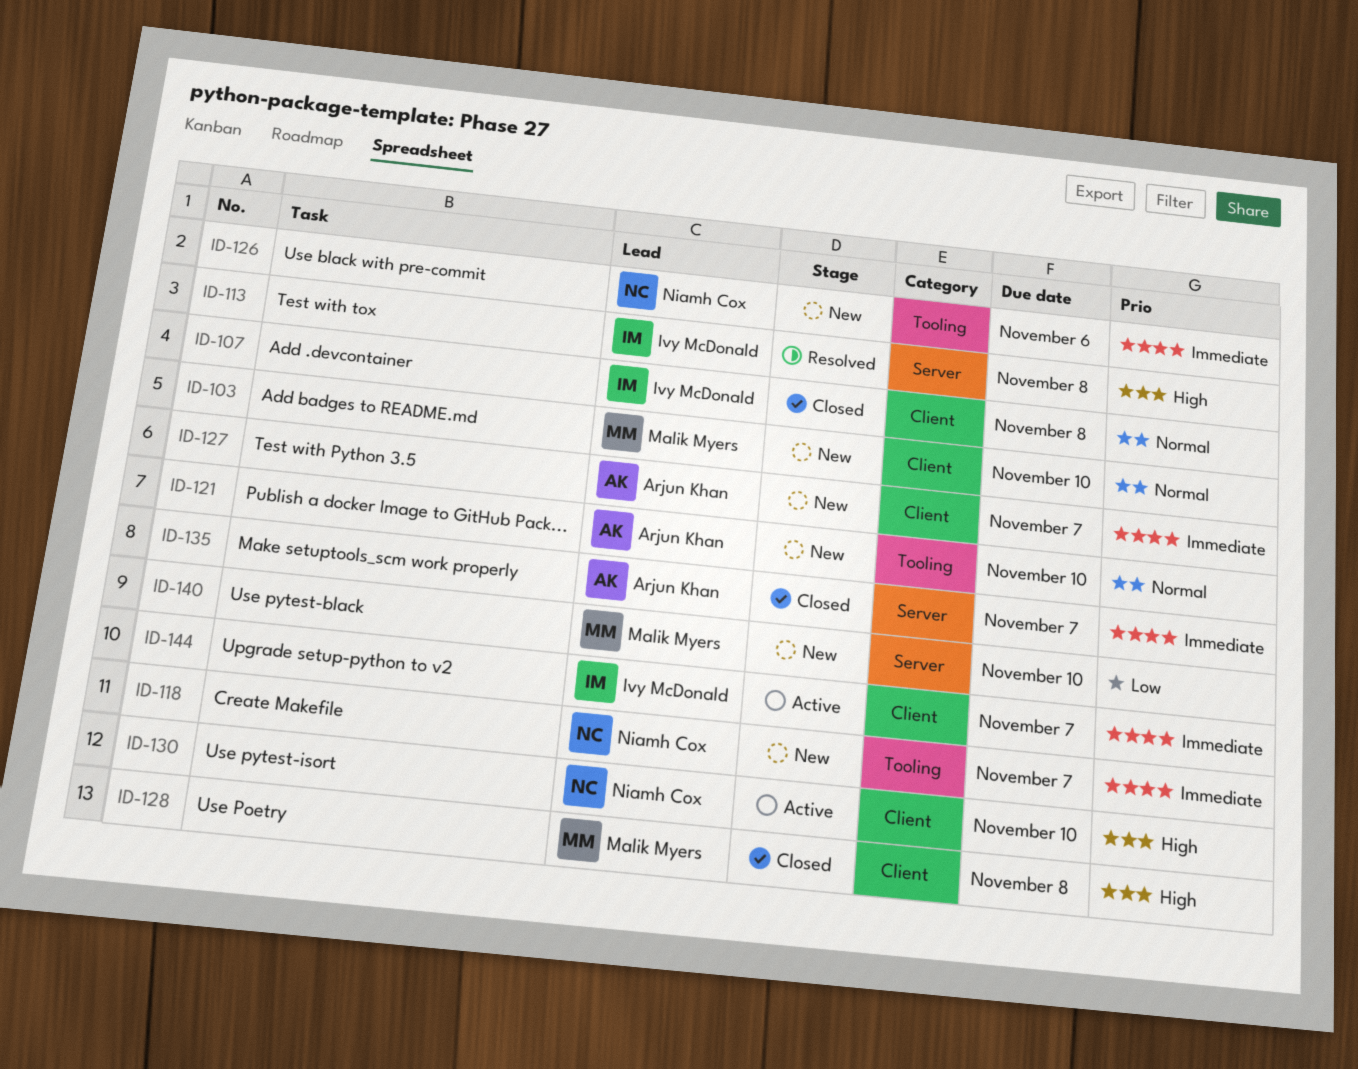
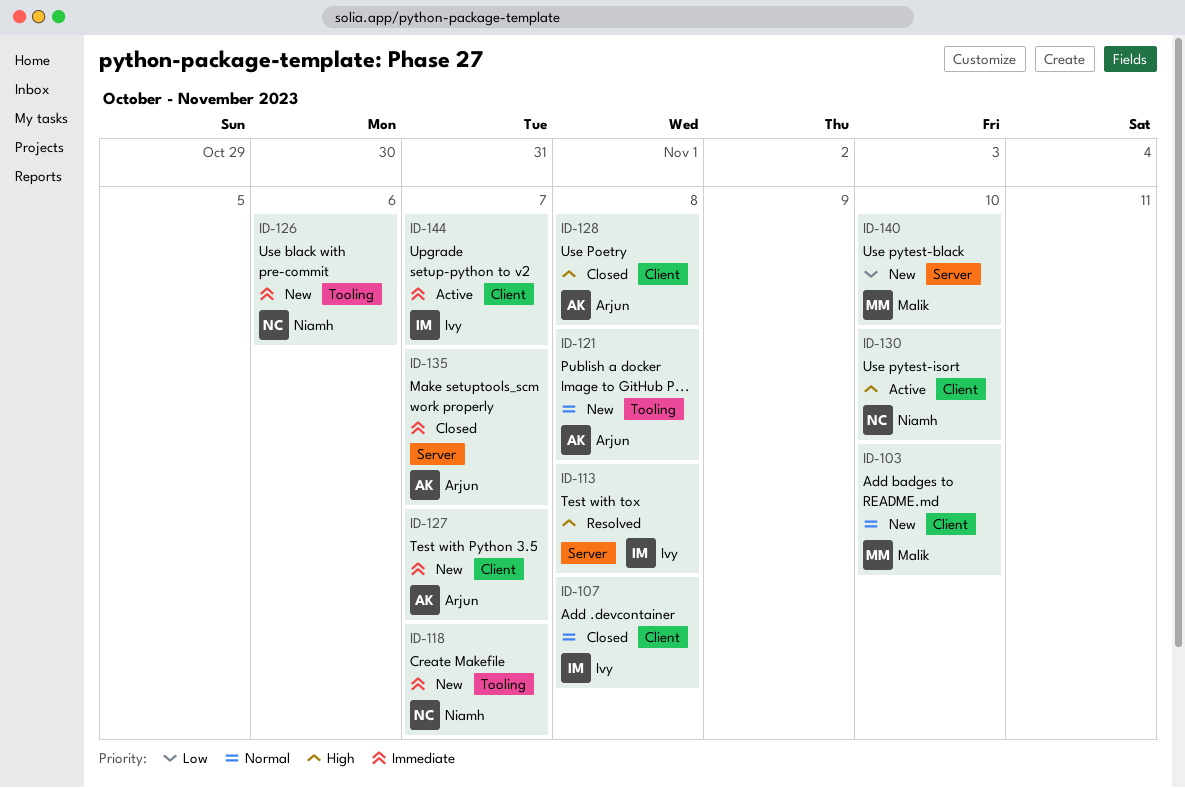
ID-121, due: Nov 10 -> Nov 8
ID-128, owner: Malik Myers -> Arjun Khan

